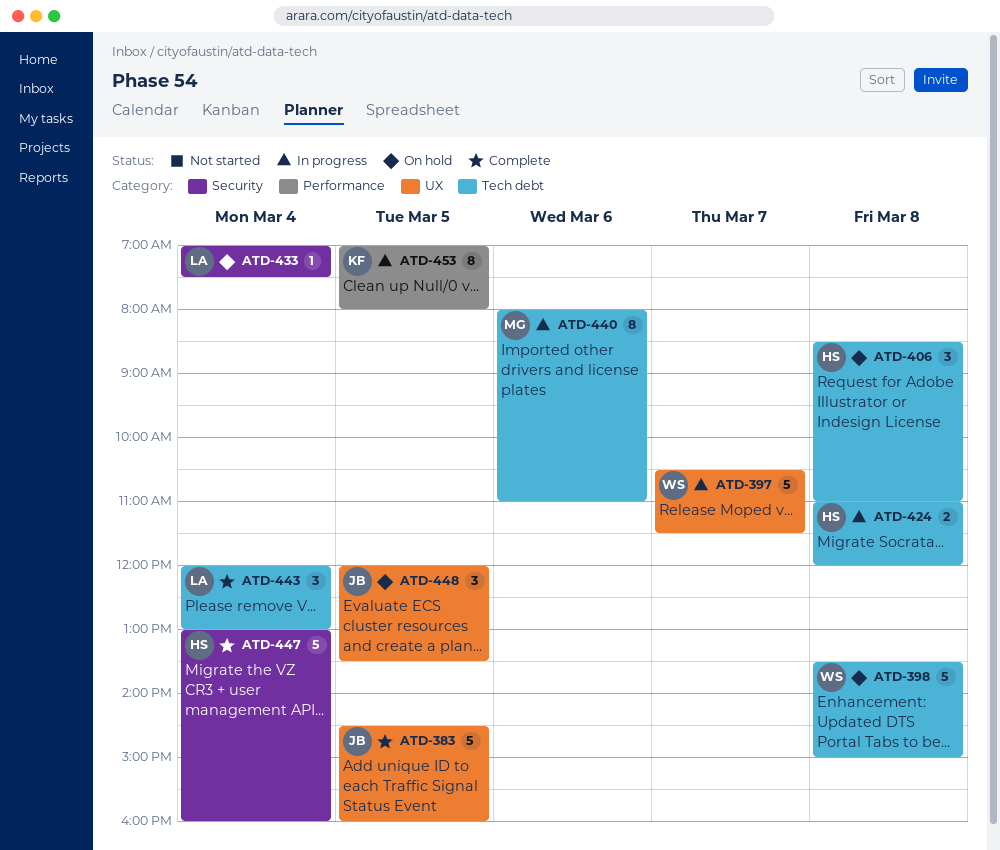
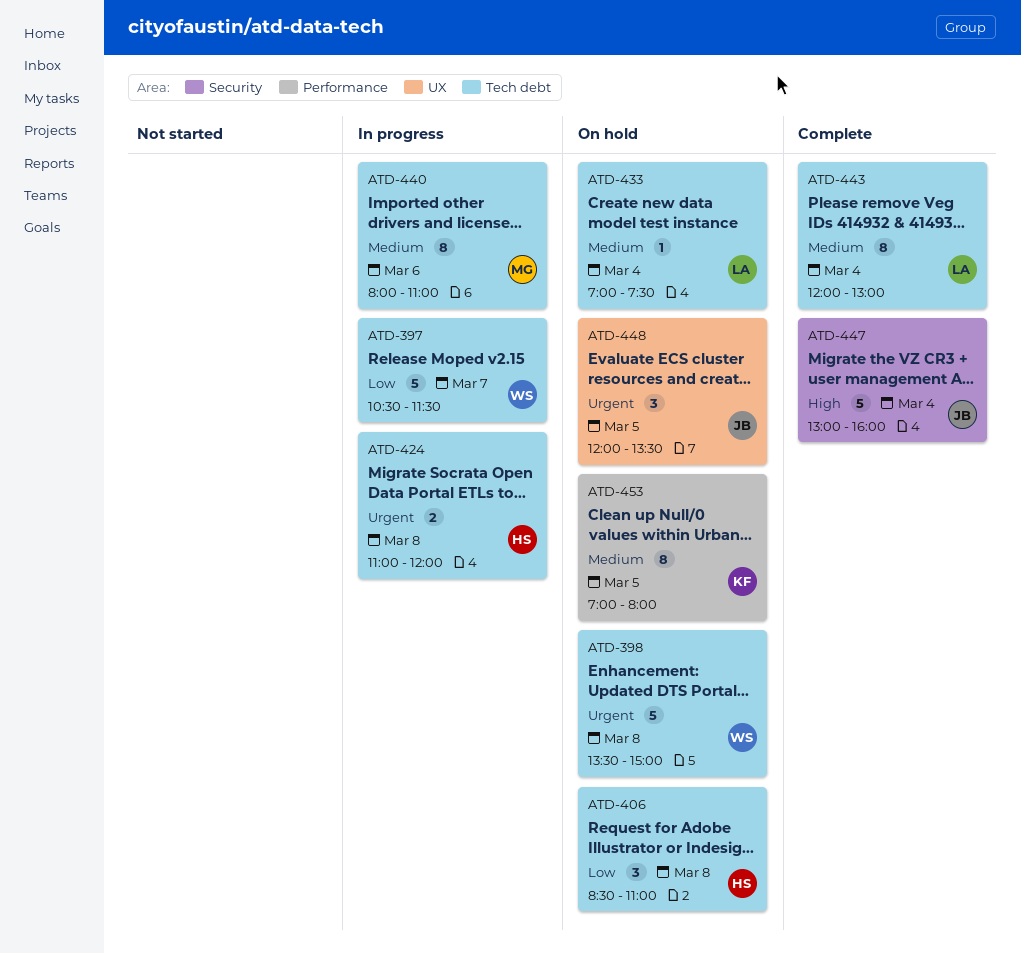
ATD-383: present -> none
ATD-397, label: UX -> Tech debt
ATD-433, label: Security -> Tech debt
ATD-443, estimate: 3 -> 8
ATD-447, owner: HS -> JB
ATD-453, status: In progress -> On hold

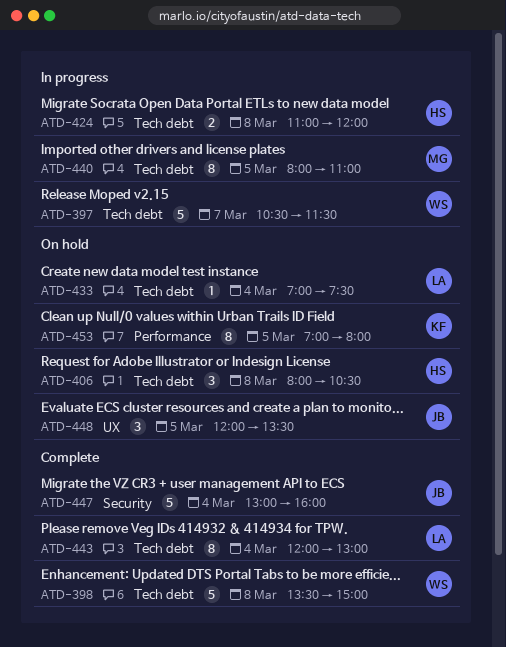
ATD-398, status: On hold -> Complete
ATD-406, begins: 08:30 -> 08:00
ATD-406, ends: 11:00 -> 10:30
ATD-440, day: Mar 6 -> Mar 5

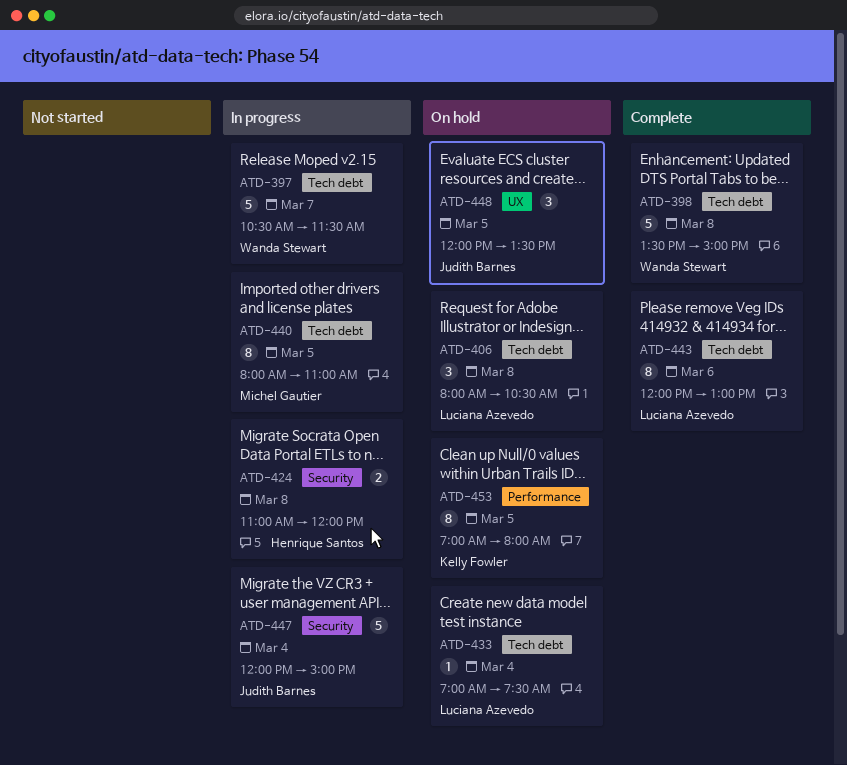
ATD-406, owner: Henrique Santos -> Luciana Azevedo
ATD-424, label: Tech debt -> Security
ATD-443, day: Mar 4 -> Mar 6
ATD-447, status: Complete -> In progress
ATD-447, begins: 13:00 -> 12:00
ATD-447, ends: 16:00 -> 15:00

